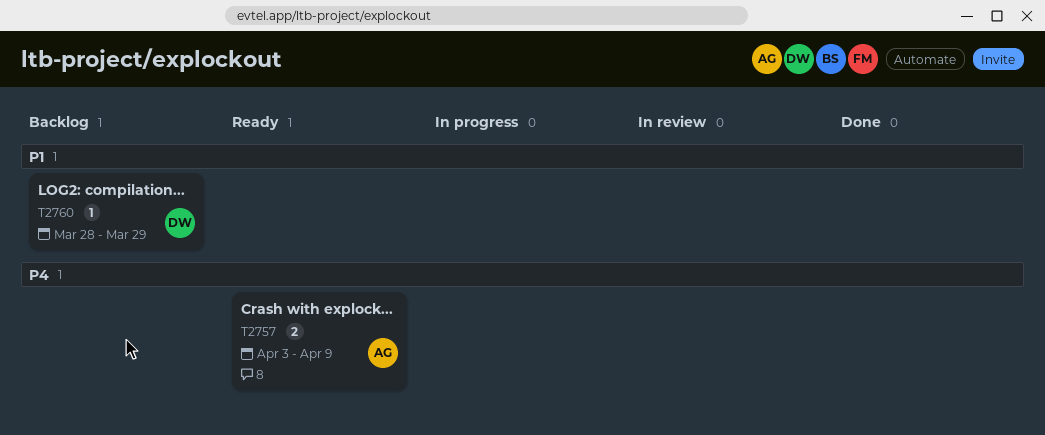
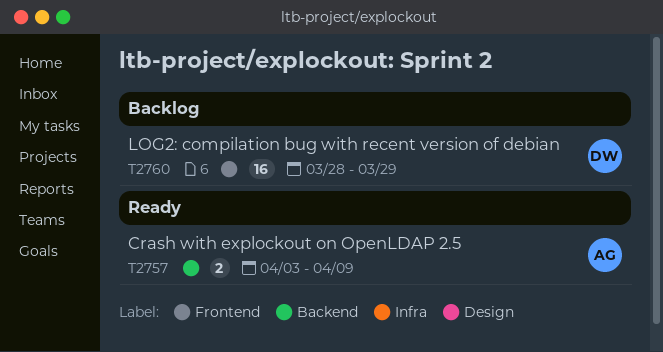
T2760, estimate: 1 -> 16

